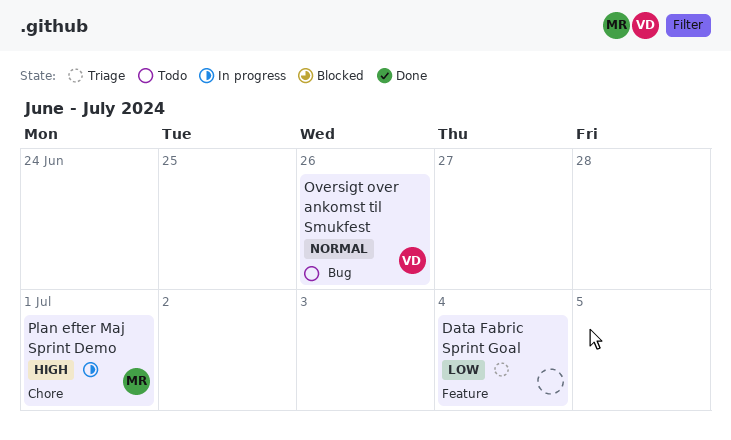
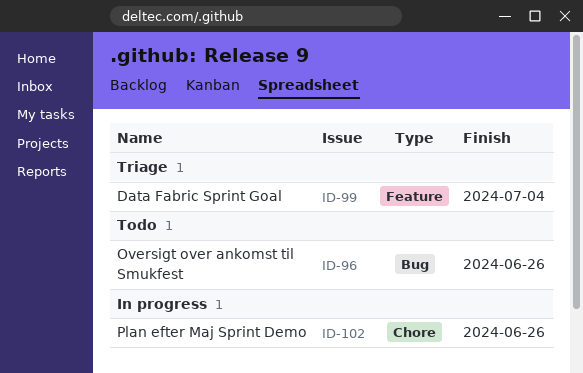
Plan efter Maj Sprint Demo, due: Jul 1 -> Jun 26

